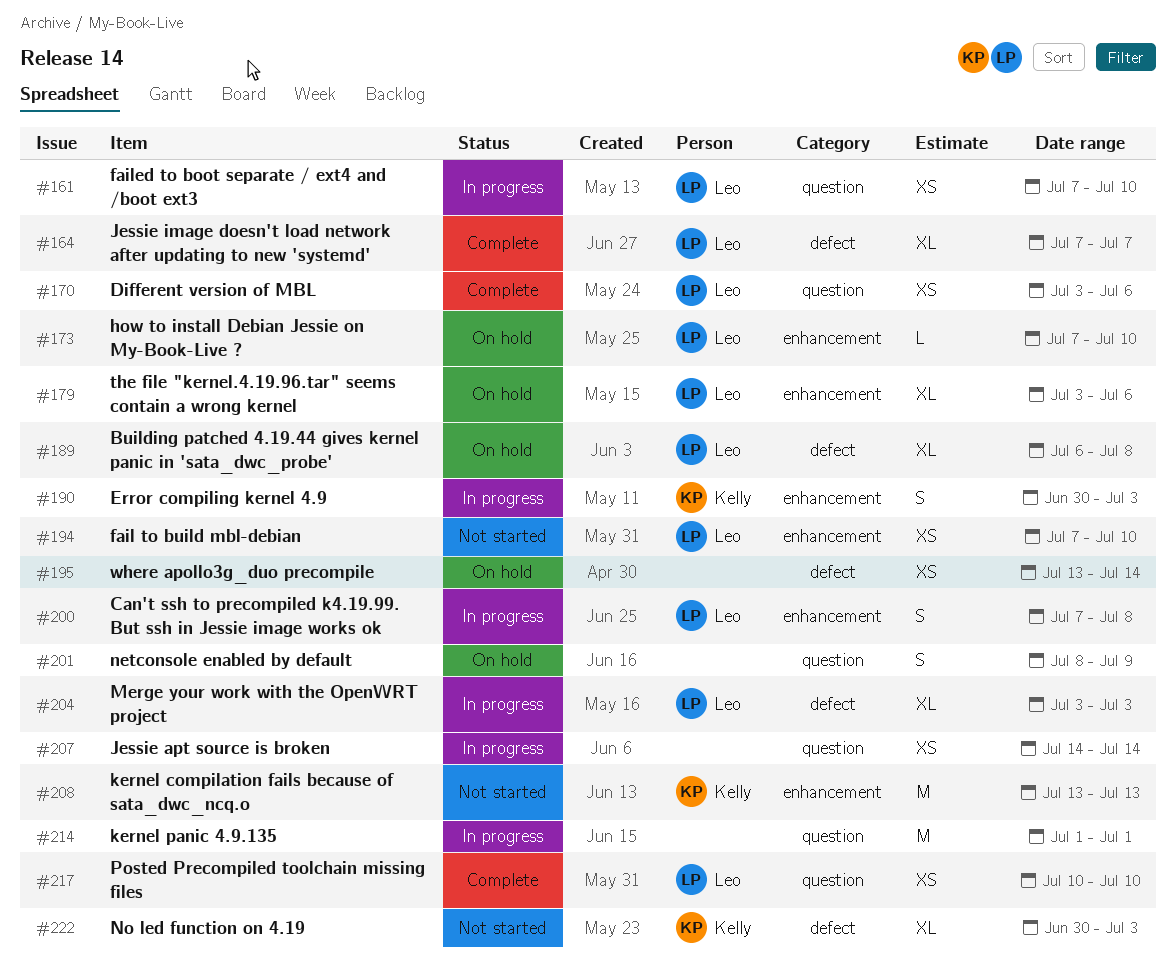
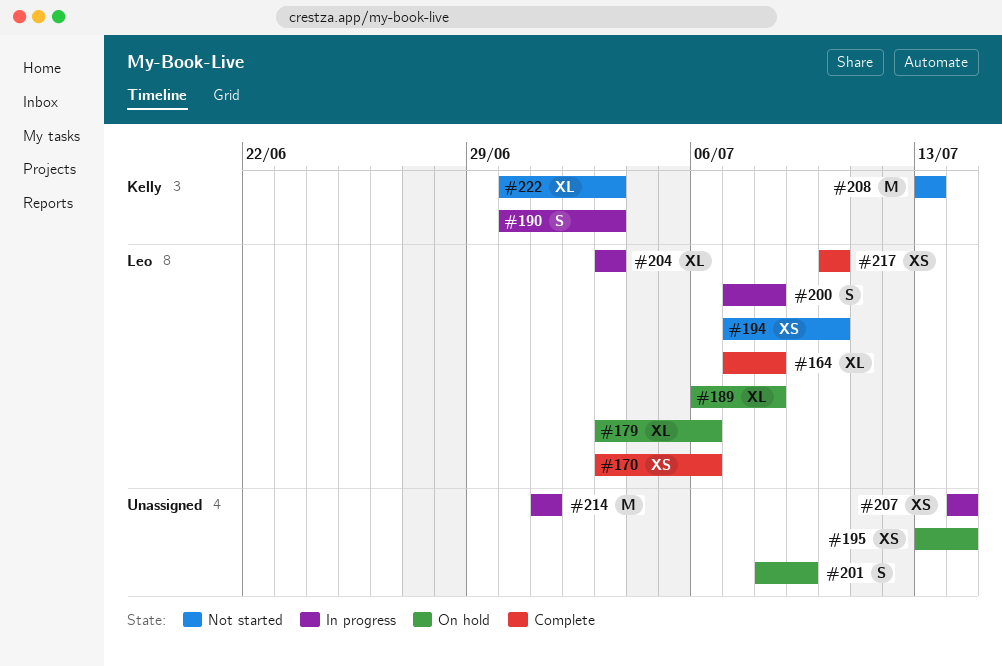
#161: present -> none
#164, due: Jul 7 -> Jul 8
#173: present -> none

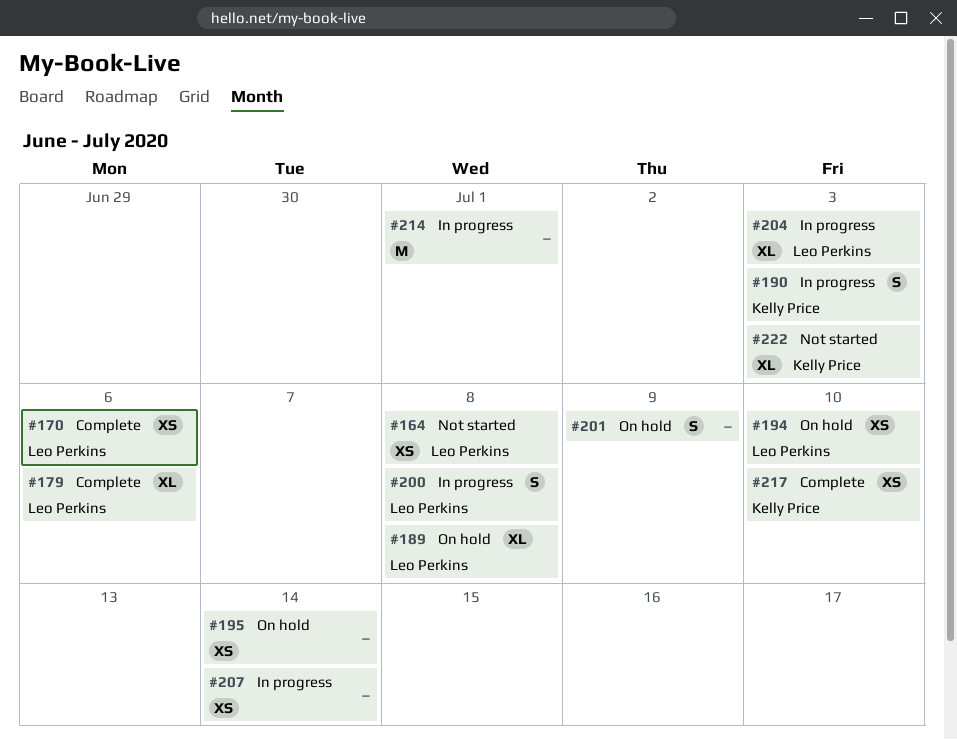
#164, status: Complete -> Not started
#164, estimate: XL -> XS
#179, status: On hold -> Complete
#194, status: Not started -> On hold
#208: present -> none
#217, owner: Leo Perkins -> Kelly Price

